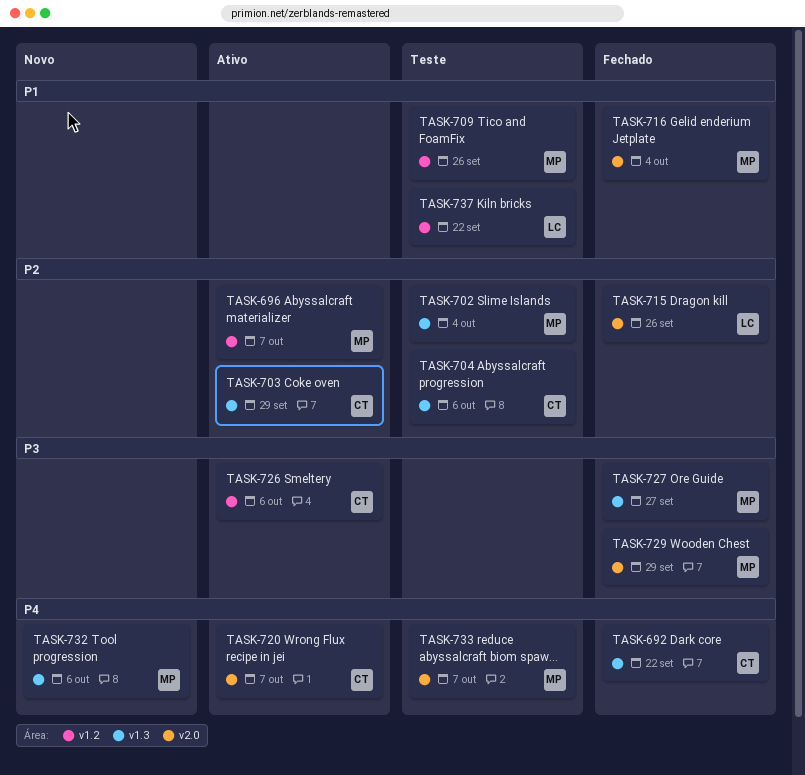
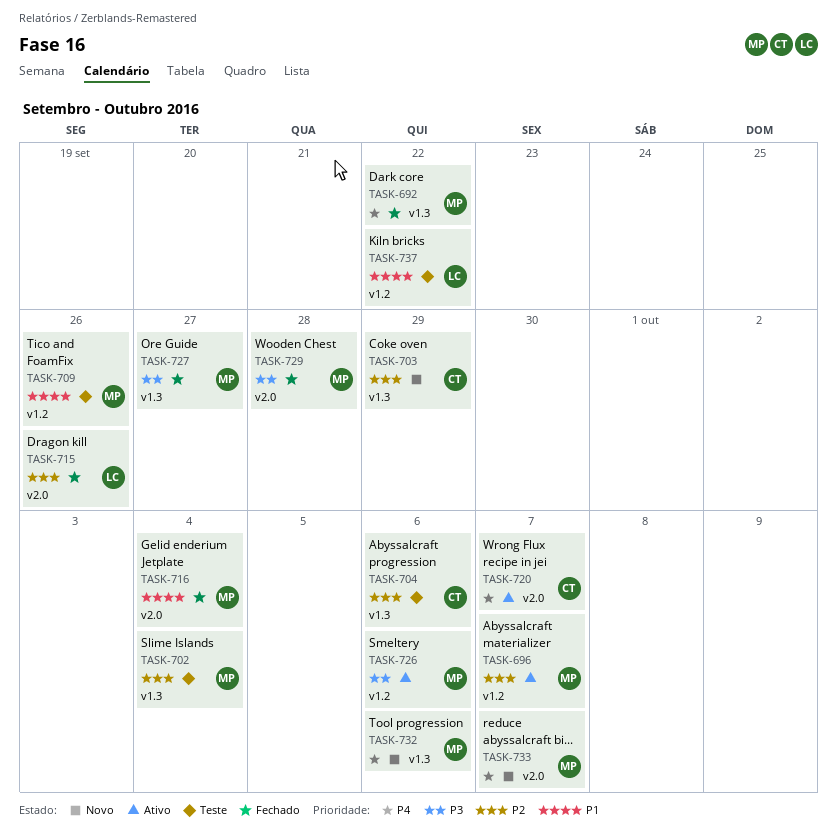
TASK-692, owner: CT -> MP
TASK-703, status: Ativo -> Novo
TASK-726, owner: CT -> MP
TASK-729, due: Sep 29 -> Sep 28
TASK-733, status: Teste -> Novo

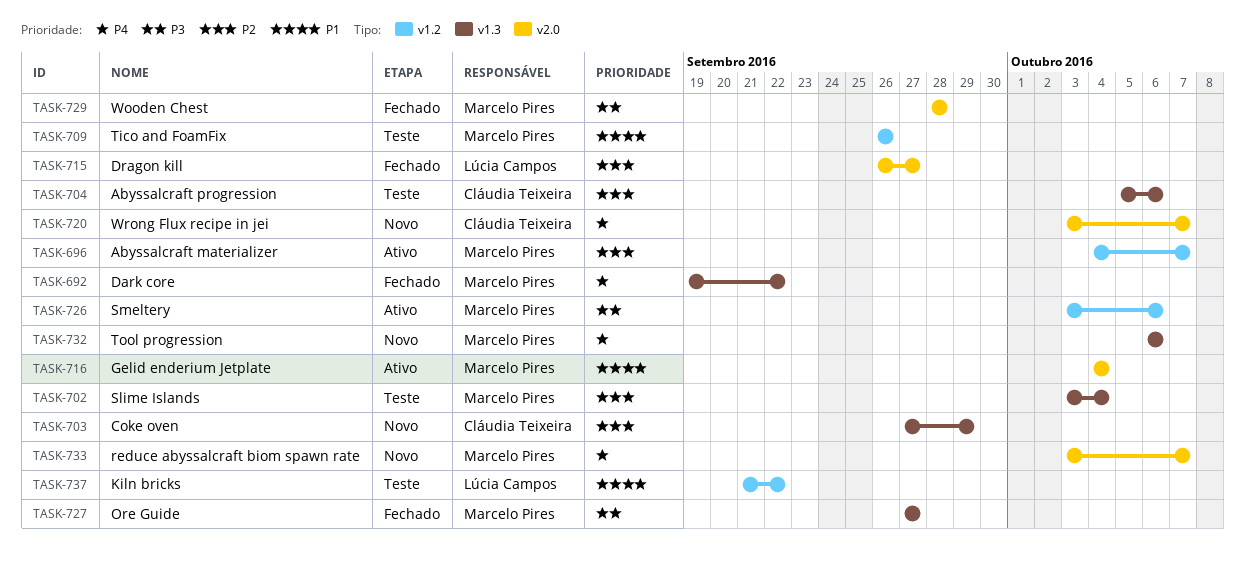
TASK-715, due: Sep 26 -> Sep 27
TASK-716, status: Fechado -> Ativo
TASK-720, status: Ativo -> Novo

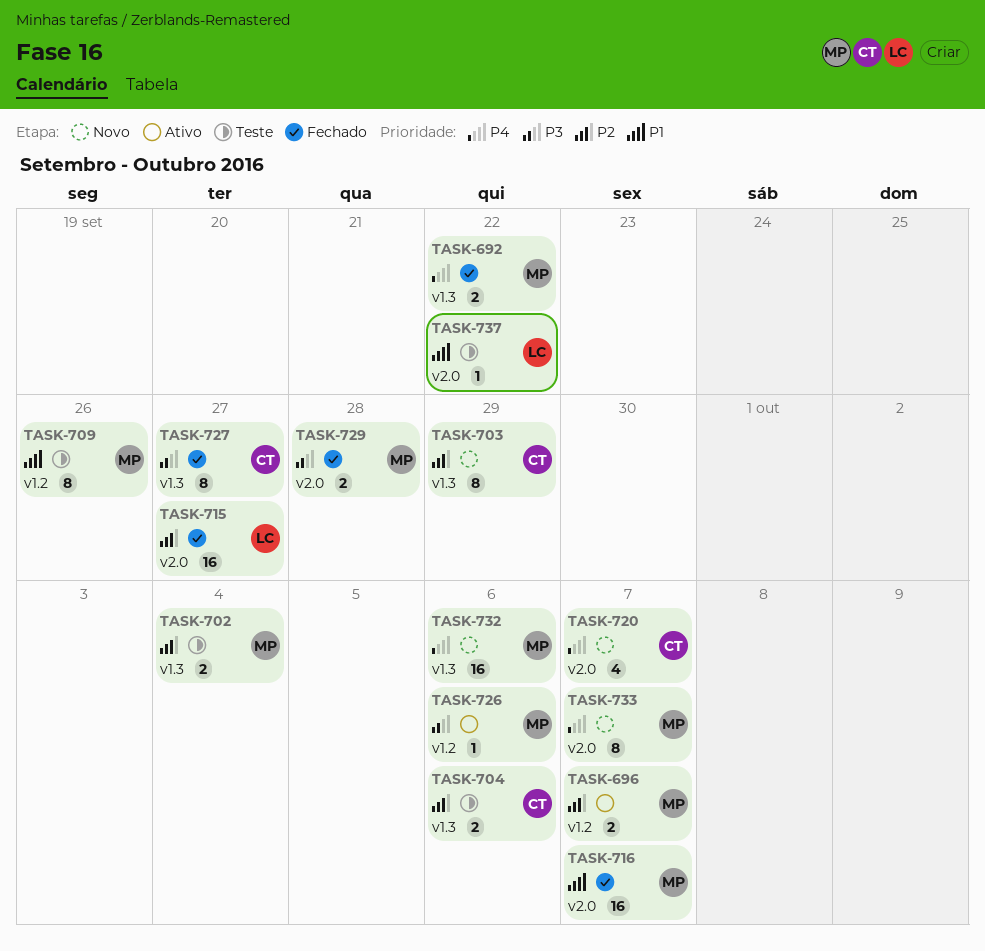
TASK-716, status: Ativo -> Fechado
TASK-716, due: Oct 4 -> Oct 7
TASK-727, owner: Marcelo Pires -> Cláudia Teixeira
TASK-737, label: v1.2 -> v2.0

